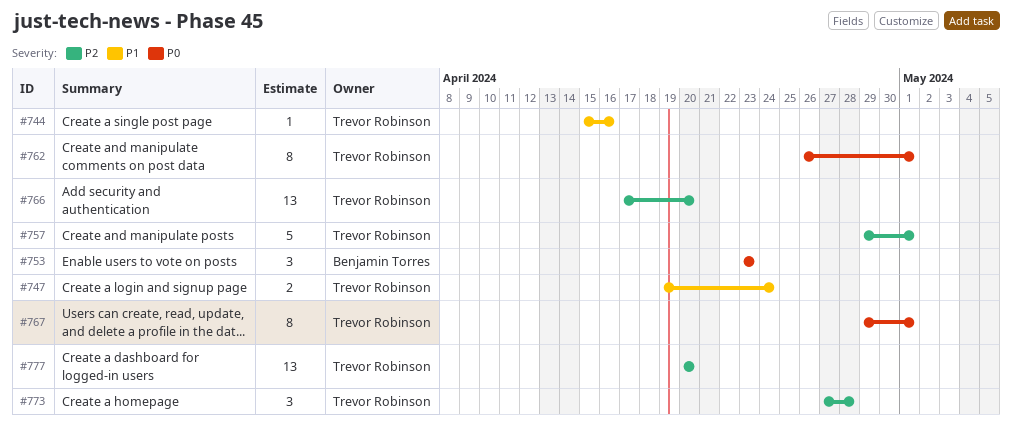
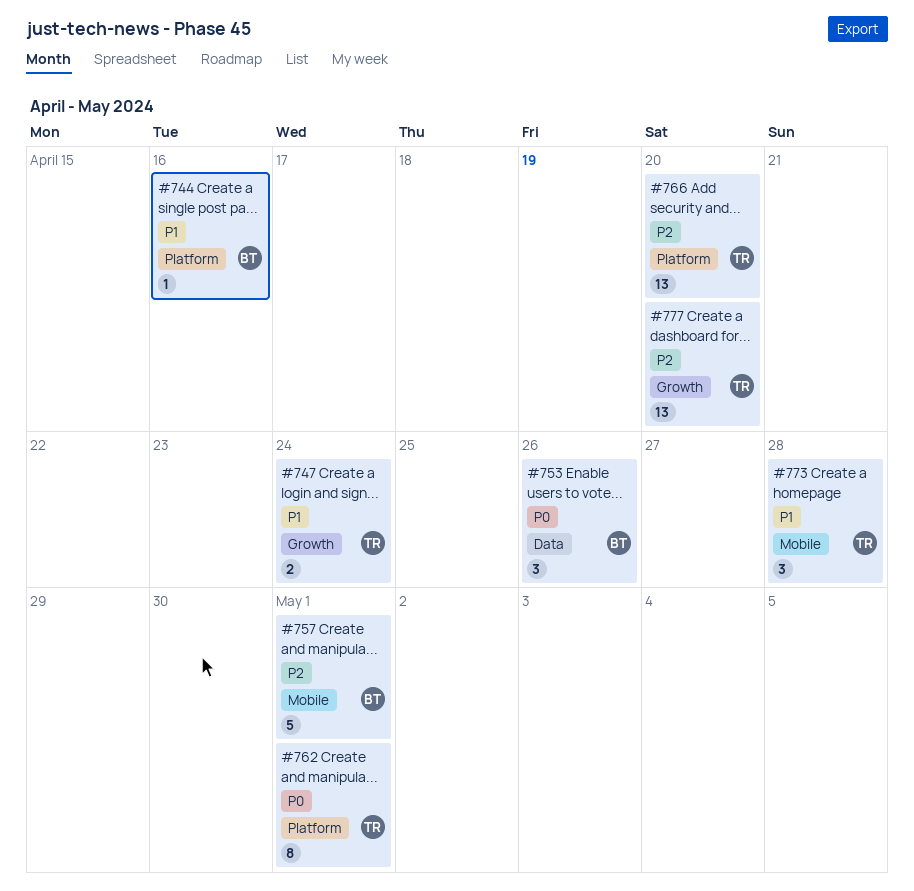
#744, owner: Trevor Robinson -> Benjamin Torres
#753, due: Apr 23 -> Apr 26
#757, owner: Trevor Robinson -> Benjamin Torres
#767: present -> none
#773, priority: P2 -> P1

